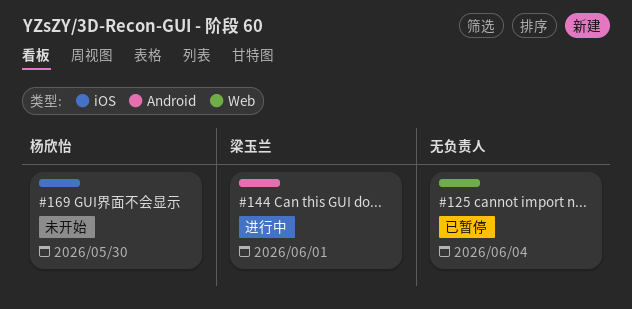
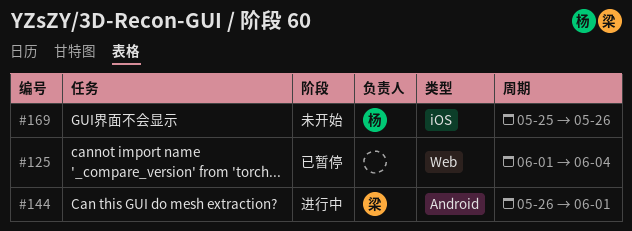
#169, due: May 30 -> May 26

